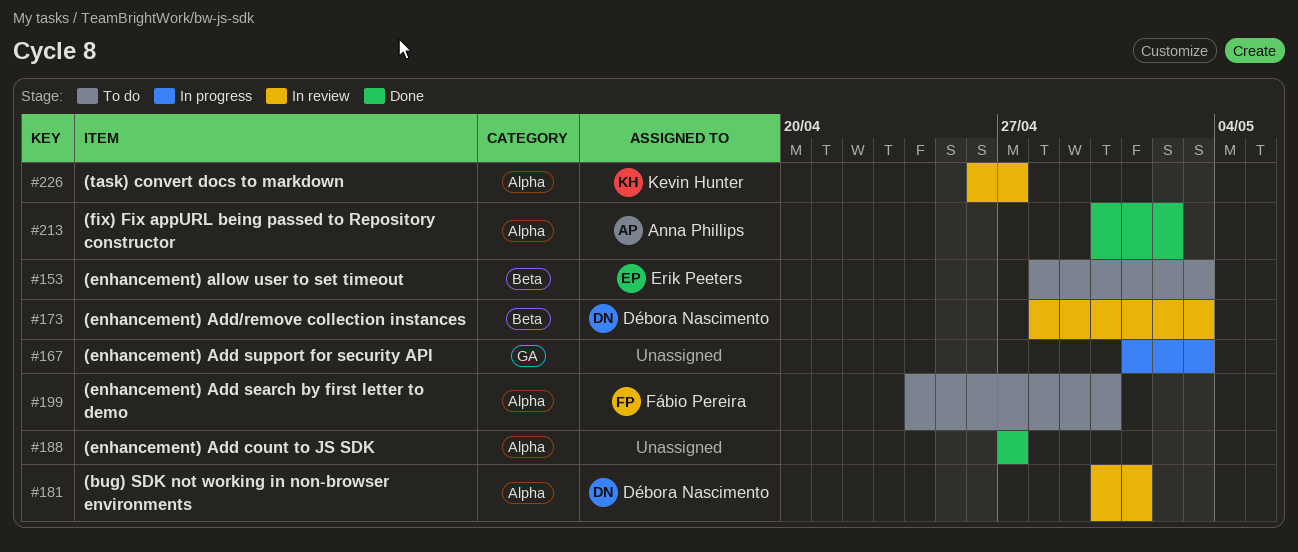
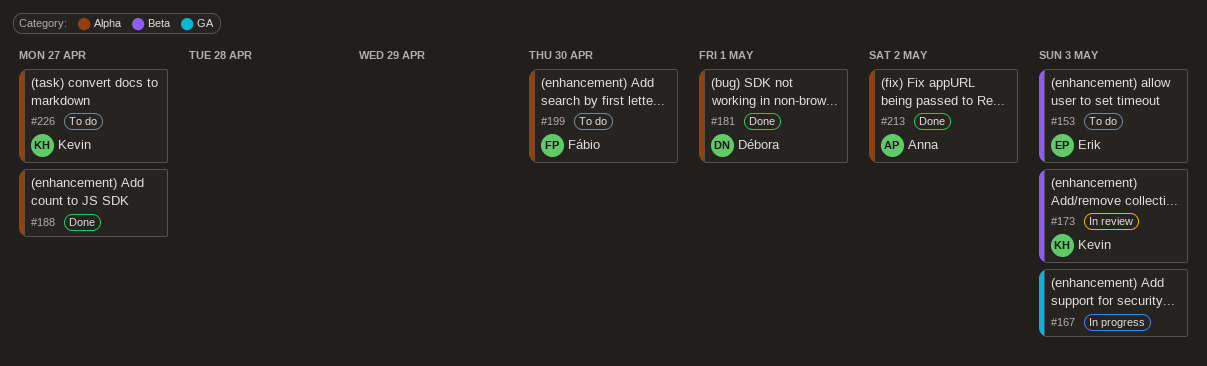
#173, owner: Débora Nascimento -> Kevin Hunter
#181, status: In review -> Done
#226, status: In review -> To do

